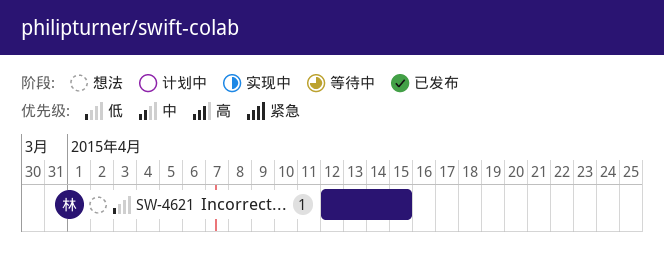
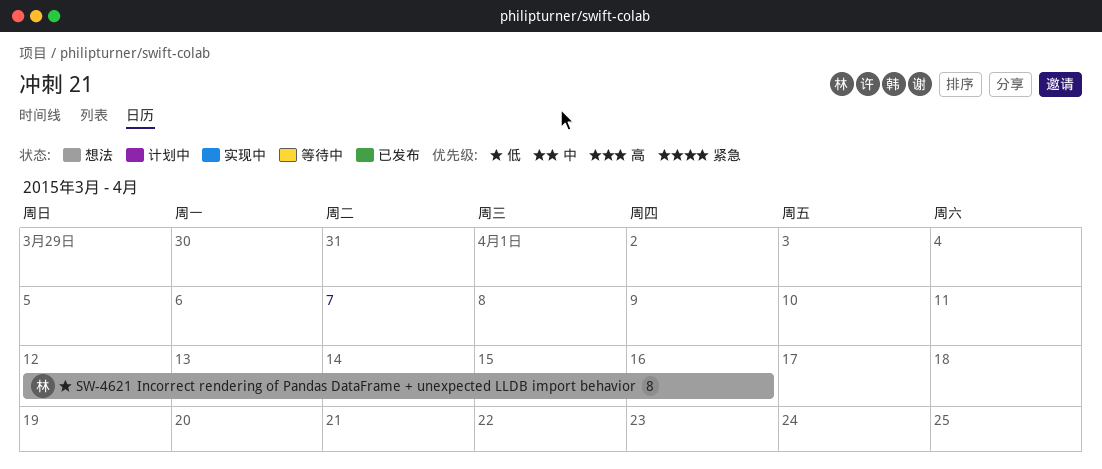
SW-4621, estimate: 1 -> 8
SW-4621, due: Apr 15 -> Apr 16

